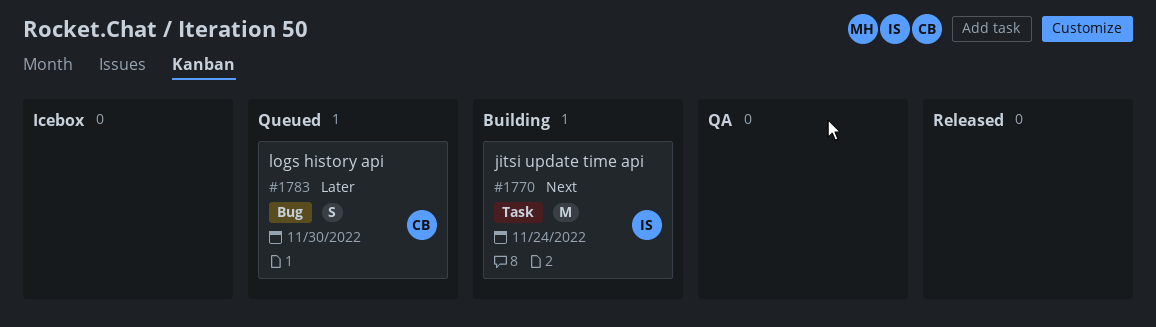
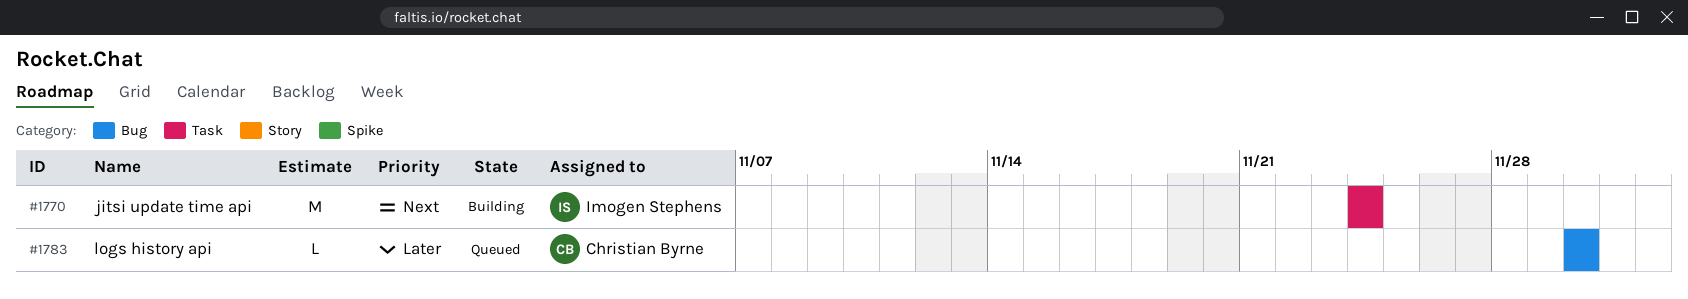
#1783, estimate: S -> L

